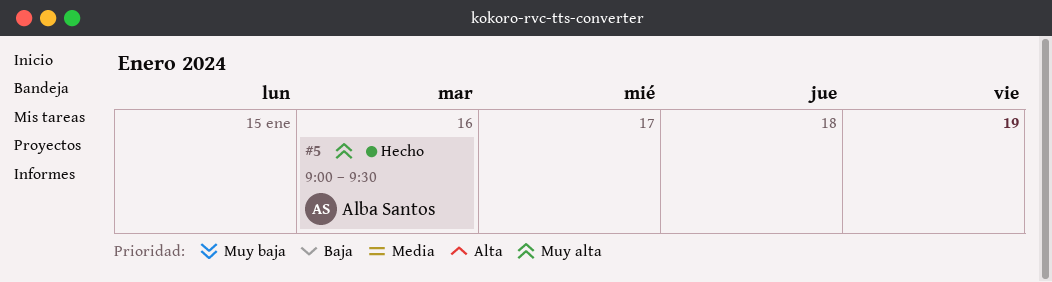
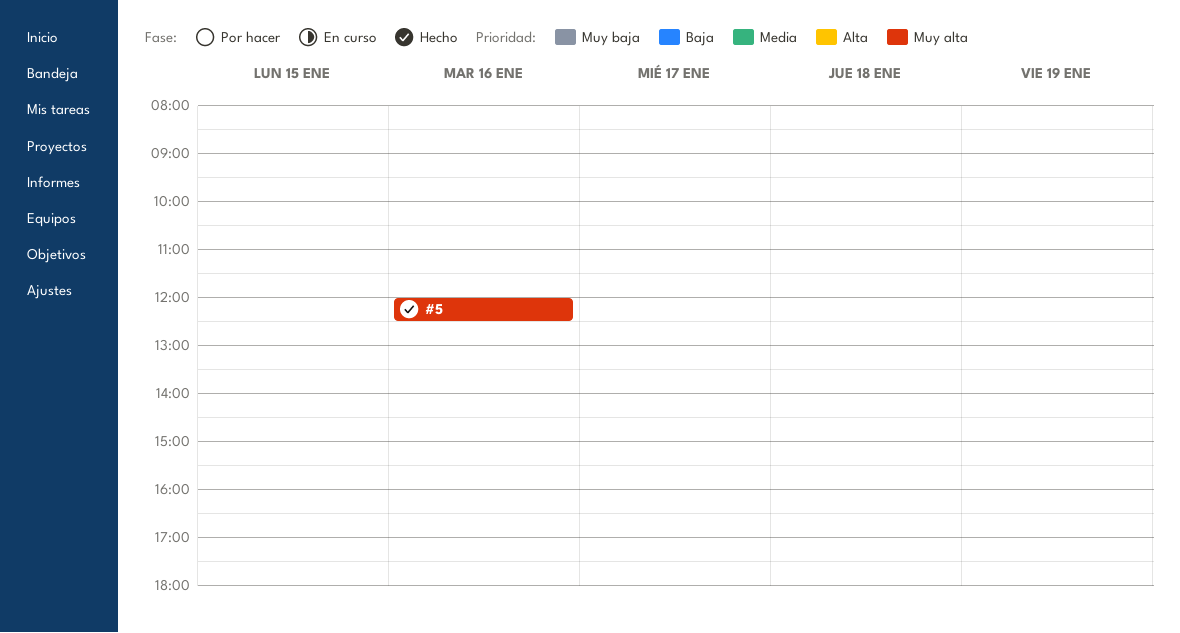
#5, begins: 09:00 -> 12:00
#5, ends: 09:30 -> 12:30

